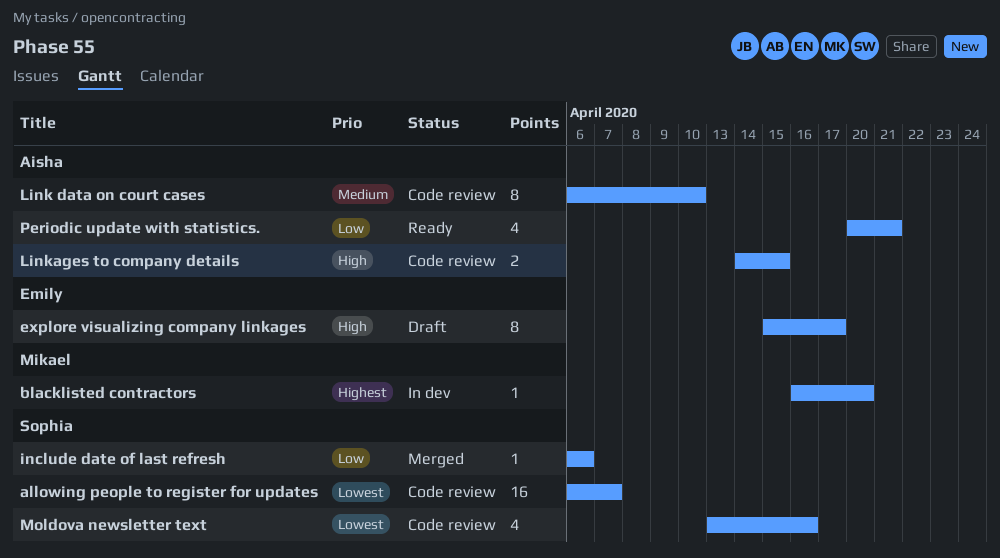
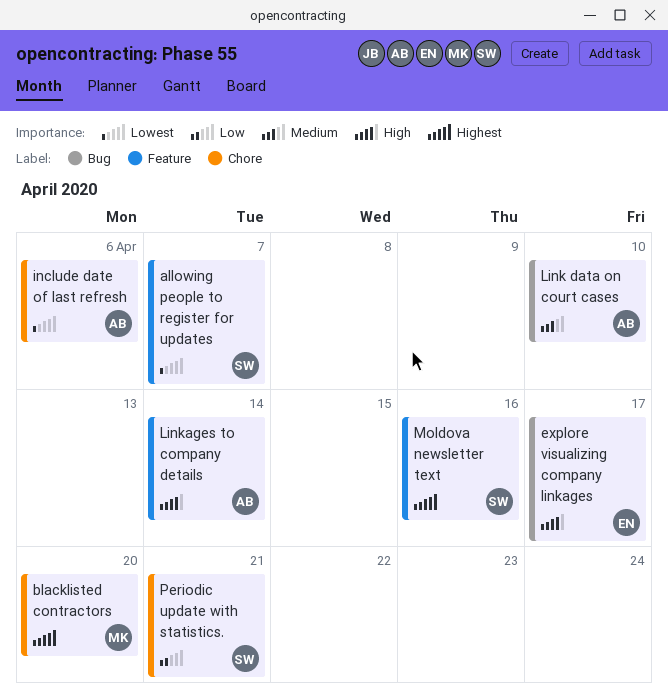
include date of last refresh, owner: Sophia -> Aisha
include date of last refresh, priority: Low -> Lowest
Linkages to company details, due: Apr 15 -> Apr 14
Moldova newsletter text, priority: Lowest -> Highest
Periodic update with statistics., owner: Aisha -> Sophia

